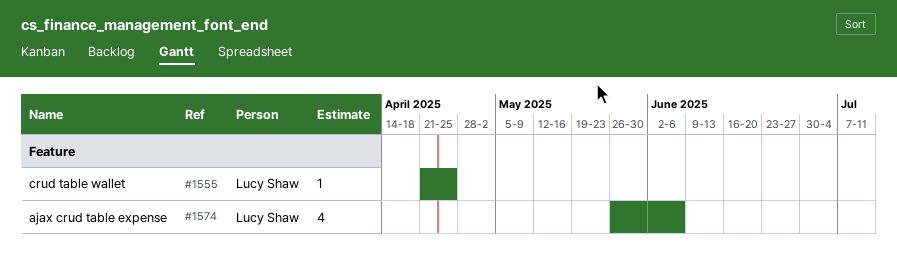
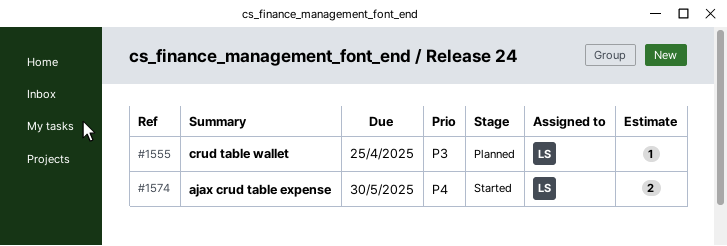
#1574, estimate: 4 -> 2
#1574, due: Jun 6 -> May 30

